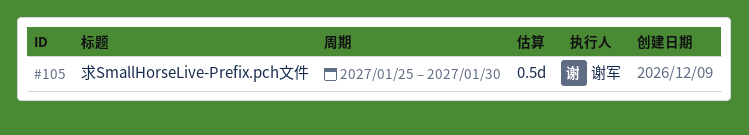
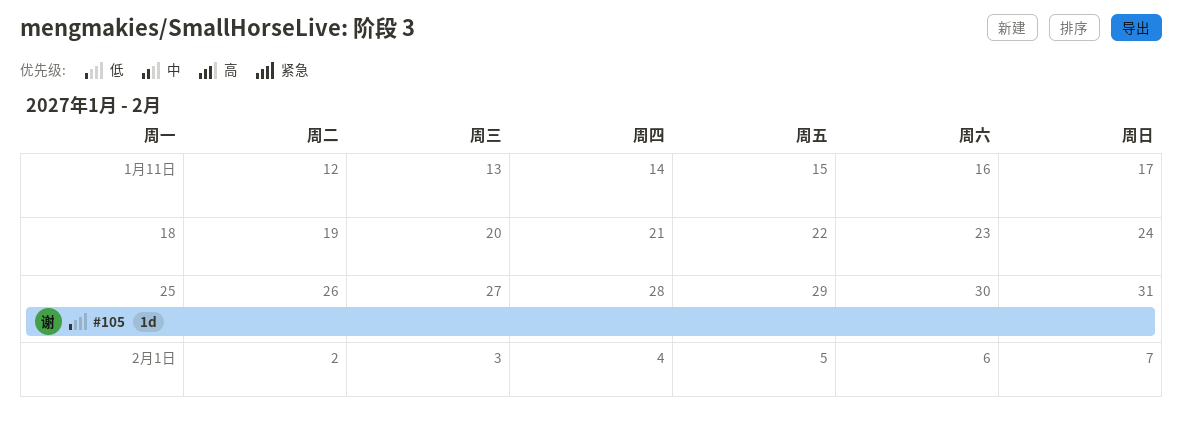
#105, estimate: 0.5d -> 1d
#105, due: Jan 30 -> Jan 31

